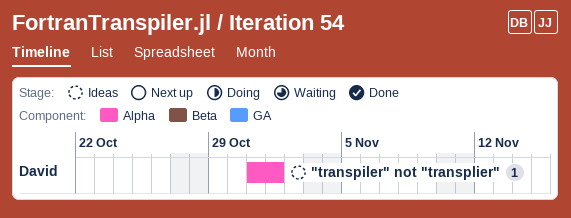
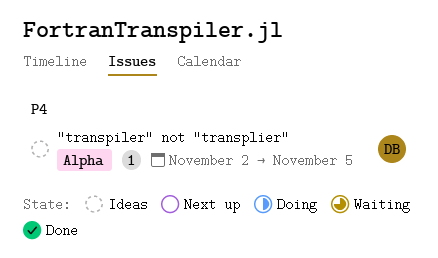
"transpiler" not "transplier", start: Oct 31 -> Nov 2
"transpiler" not "transplier", due: Nov 1 -> Nov 5

